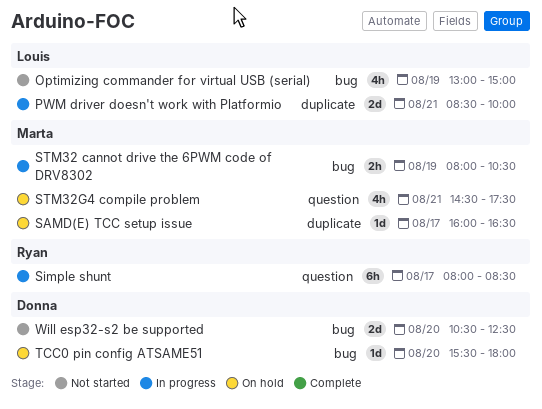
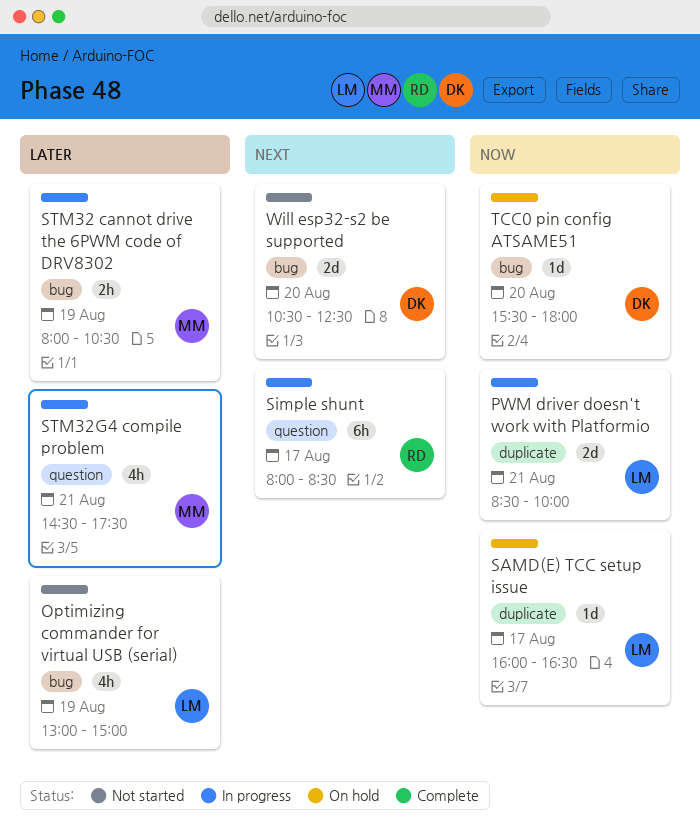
SAMD(E) TCC setup issue, owner: Marta -> Louis
STM32G4 compile problem, status: On hold -> In progress

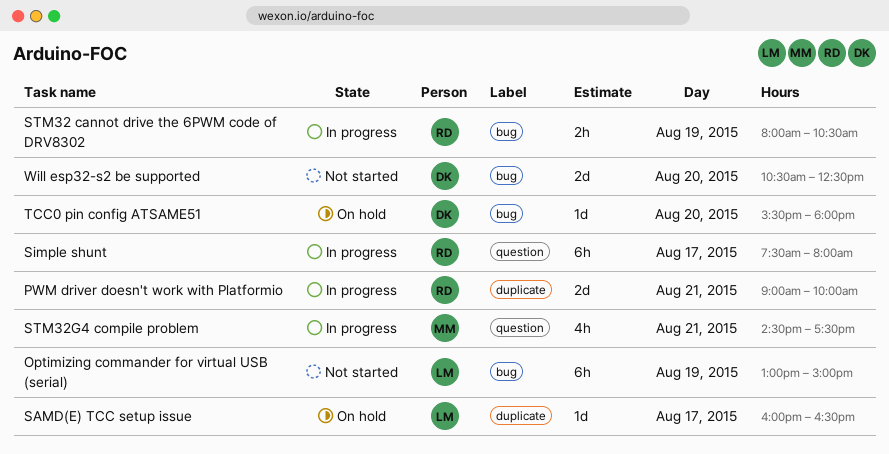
Optimizing commander for virtual USB (serial), estimate: 4h -> 6h
PWM driver doesn't work with Platformio, owner: LM -> RD
PWM driver doesn't work with Platformio, begins: 08:30 -> 09:00
Simple shunt, begins: 08:00 -> 07:30
Simple shunt, ends: 08:30 -> 08:00
STM32 cannot drive the 6PWM code of DRV8302, owner: MM -> RD

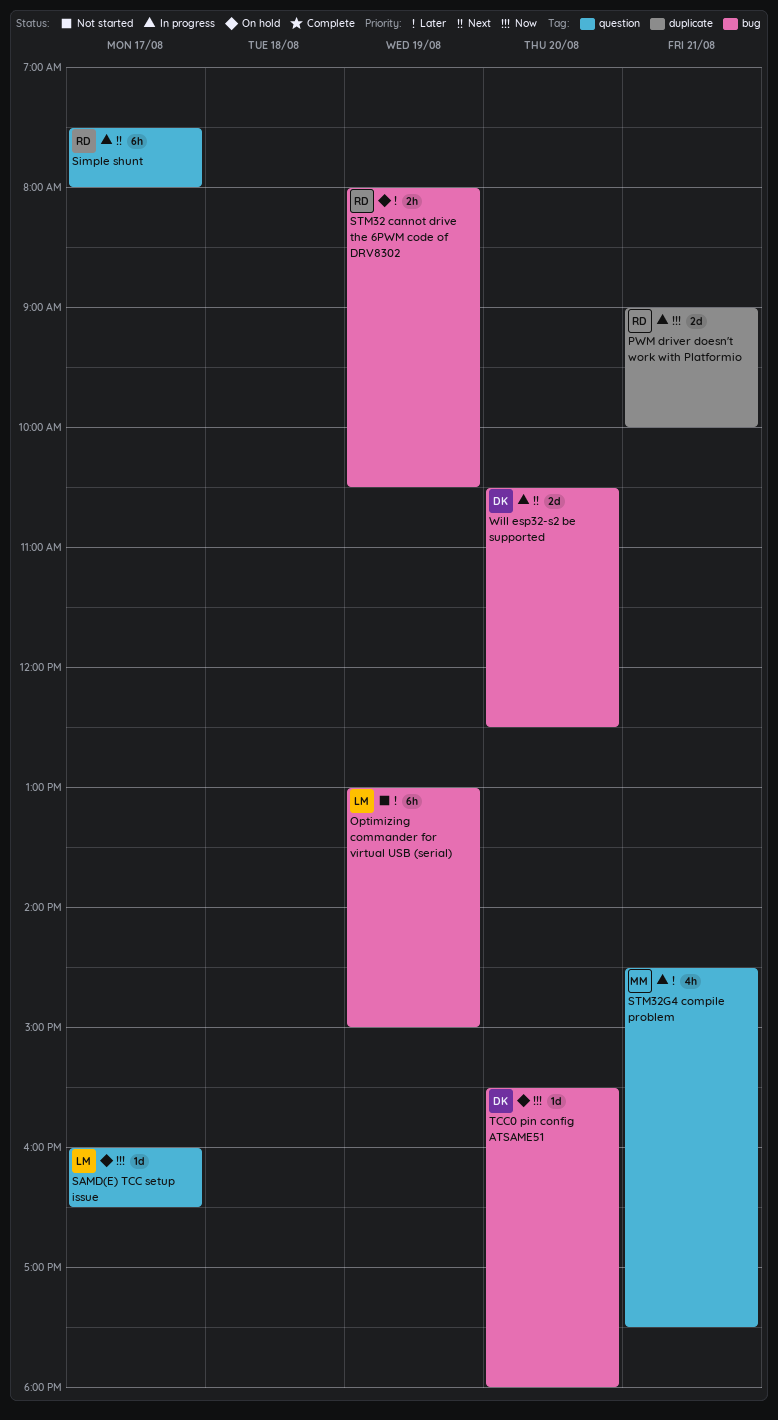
SAMD(E) TCC setup issue, label: duplicate -> question
STM32 cannot drive the 6PWM code of DRV8302, status: In progress -> On hold
Will esp32-s2 be supported, status: Not started -> In progress

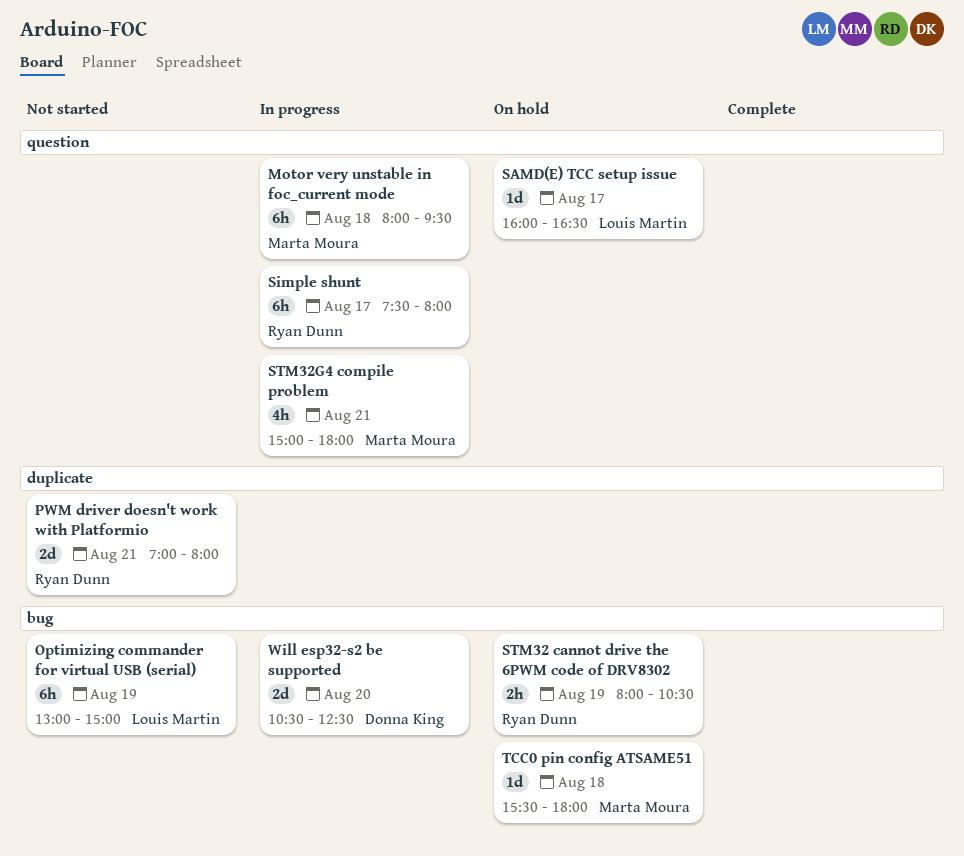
Motor very unstable in foc_current mode: none -> present
PWM driver doesn't work with Platformio, status: In progress -> Not started
PWM driver doesn't work with Platformio, begins: 09:00 -> 07:00
PWM driver doesn't work with Platformio, ends: 10:00 -> 08:00
STM32G4 compile problem, begins: 14:30 -> 15:00
STM32G4 compile problem, ends: 17:30 -> 18:00
TCC0 pin config ATSAME51, owner: Donna King -> Marta Moura
TCC0 pin config ATSAME51, day: Aug 20 -> Aug 18

